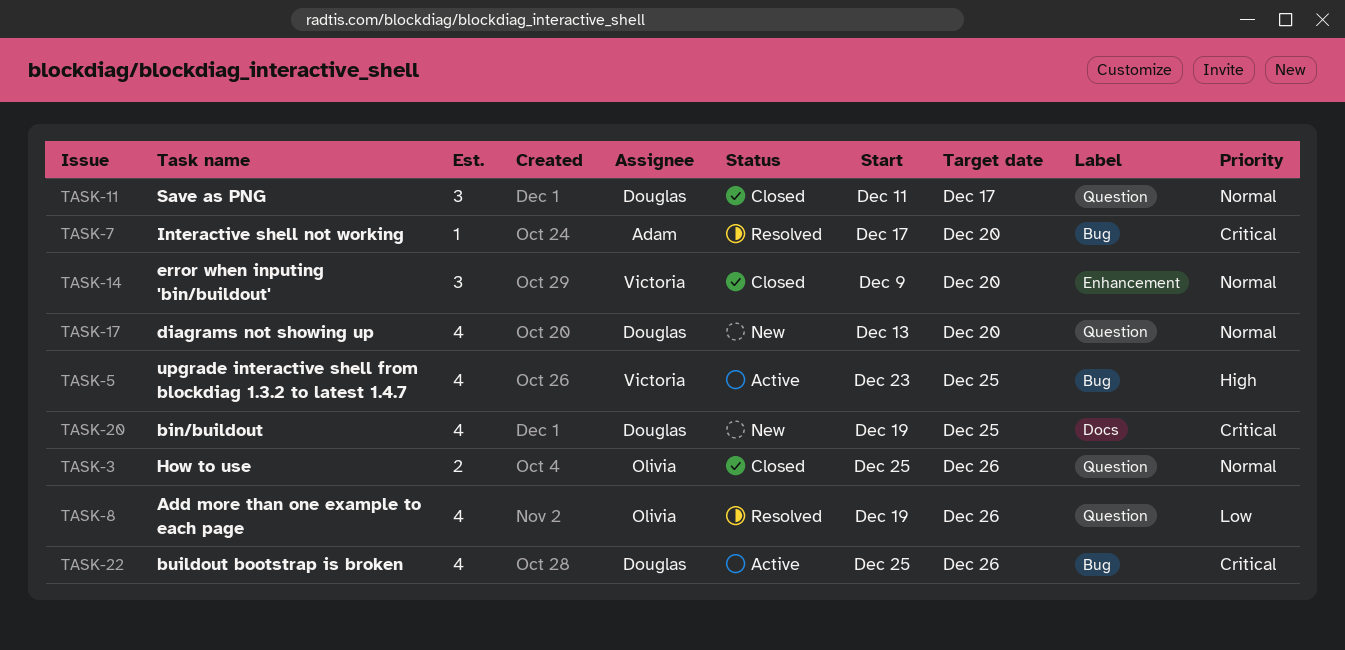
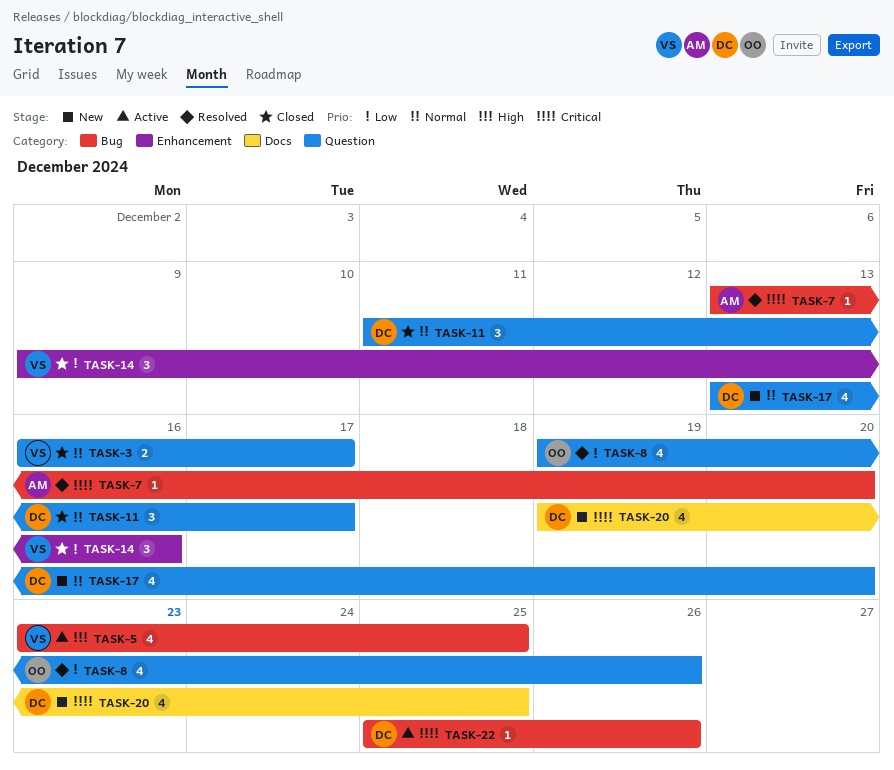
TASK-3, owner: Olivia -> Victoria
TASK-3, start: Dec 25 -> Dec 16
TASK-3, due: Dec 26 -> Dec 17
TASK-7, start: Dec 17 -> Dec 13
TASK-14, priority: Normal -> Low
TASK-14, due: Dec 20 -> Dec 16
TASK-22, estimate: 4 -> 1

